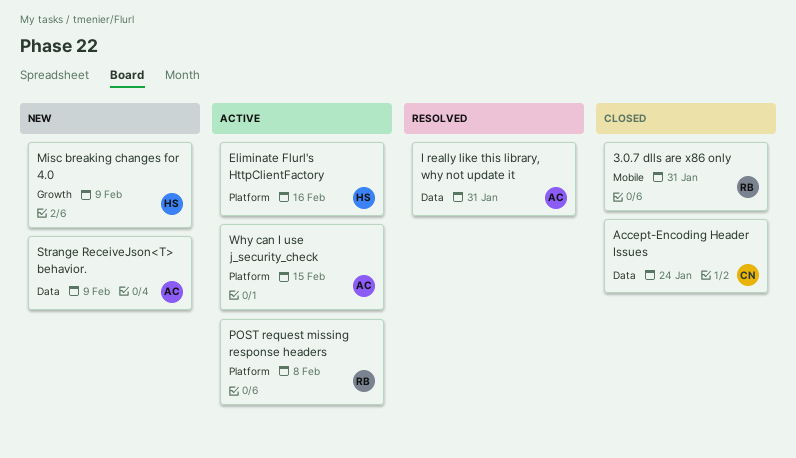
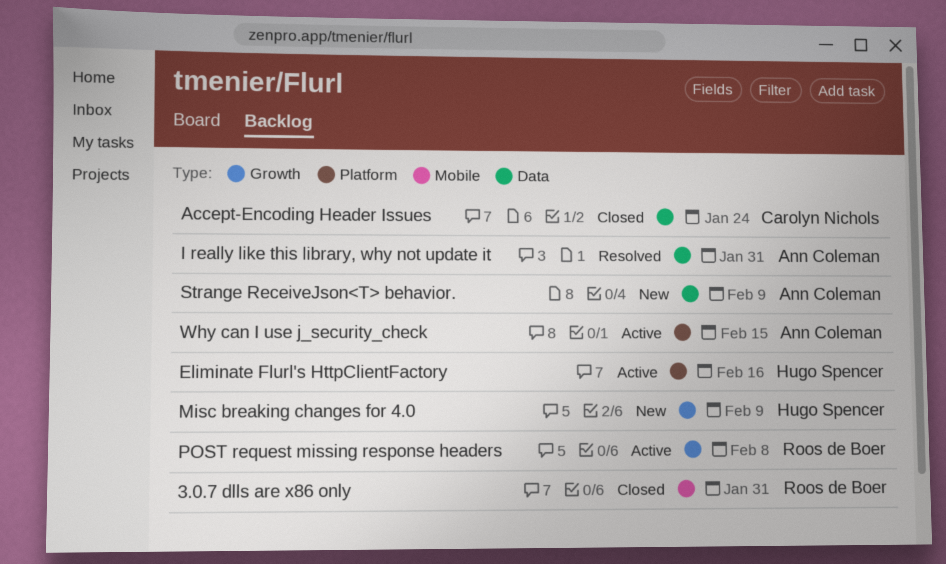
POST request missing response headers, label: Platform -> Growth

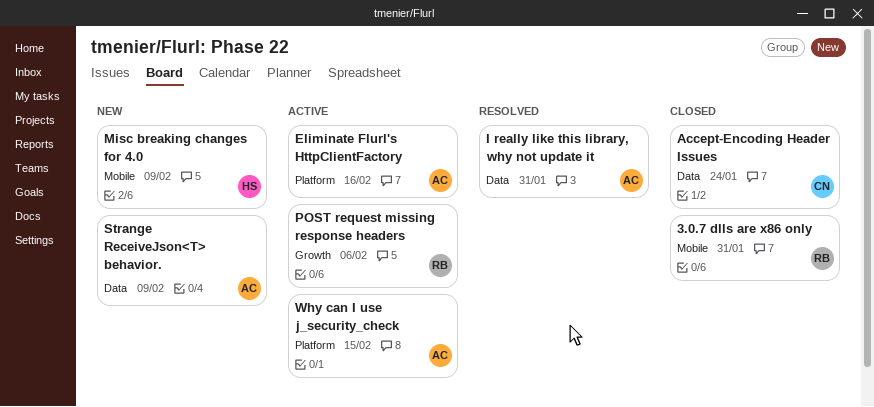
Eliminate Flurl's HttpClientFactory, owner: Hugo Spencer -> Ann Coleman
Misc breaking changes for 4.0, label: Growth -> Mobile
POST request missing response headers, due: Feb 8 -> Feb 6

